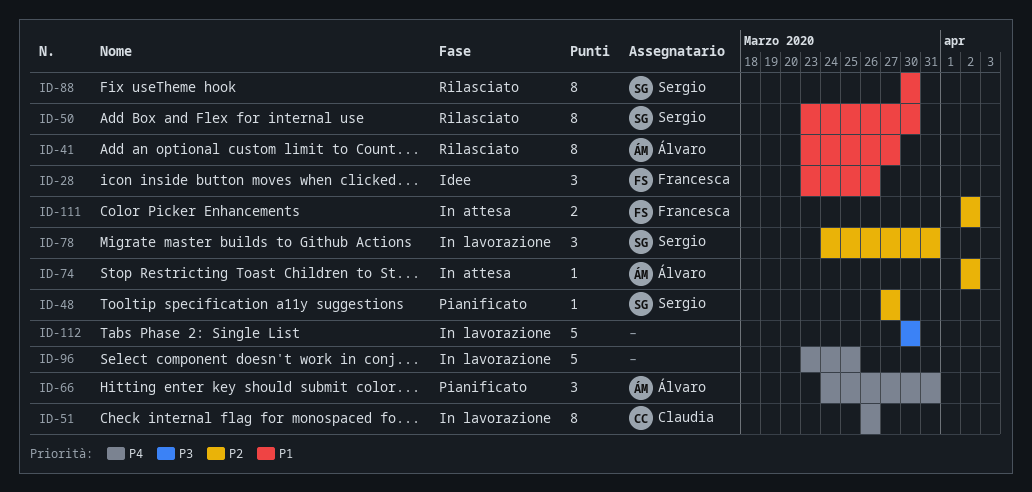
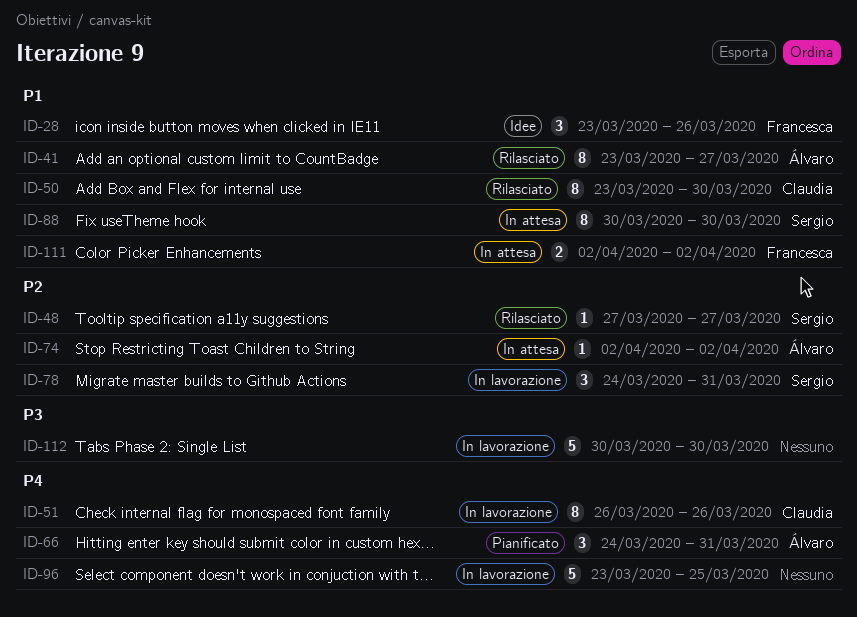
ID-48, status: Pianificato -> Rilasciato
ID-50, owner: Sergio -> Claudia
ID-88, status: Rilasciato -> In attesa
ID-111, priority: P2 -> P1

